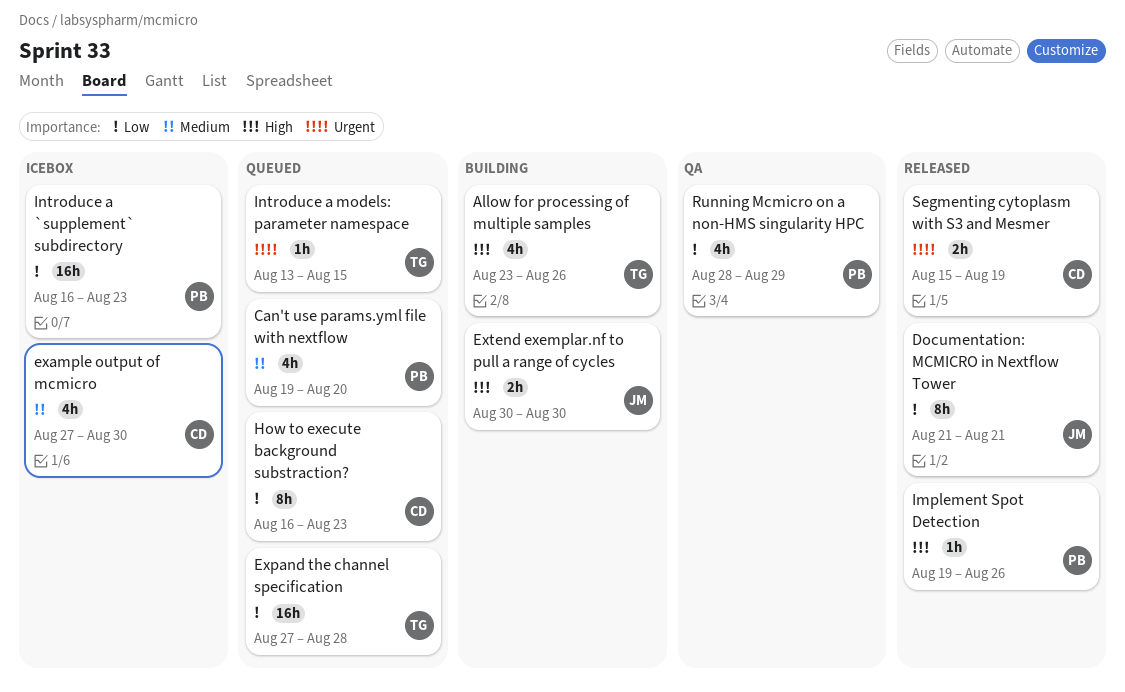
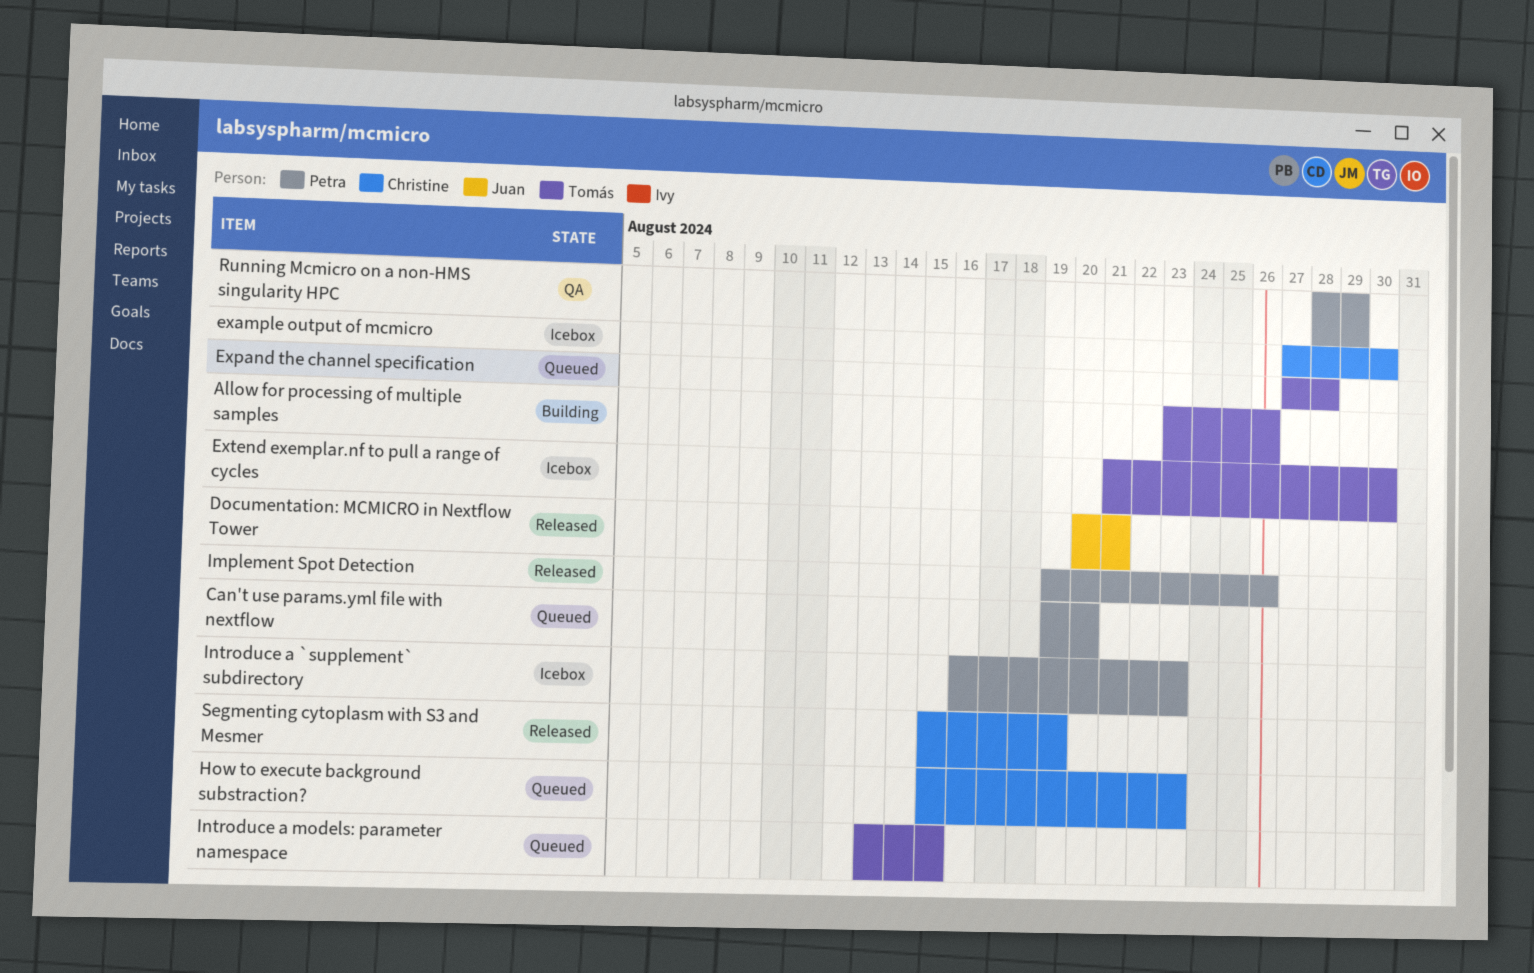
Documentation: MCMICRO in Nextflow Tower, start: Aug 21 -> Aug 20
Extend exemplar.nf to pull a range of cycles, status: Building -> Icebox
Extend exemplar.nf to pull a range of cycles, owner: Juan -> Tomás
Extend exemplar.nf to pull a range of cycles, start: Aug 30 -> Aug 21
How to execute background substraction?, start: Aug 16 -> Aug 15

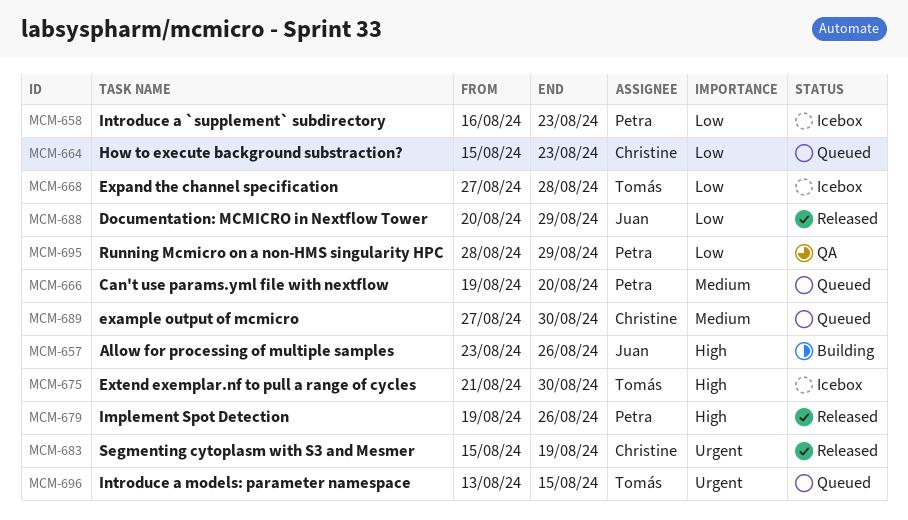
Allow for processing of multiple samples, owner: Tomás -> Juan
Documentation: MCMICRO in Nextflow Tower, due: Aug 21 -> Aug 29
example output of mcmicro, status: Icebox -> Queued
Expand the channel specification, status: Queued -> Icebox

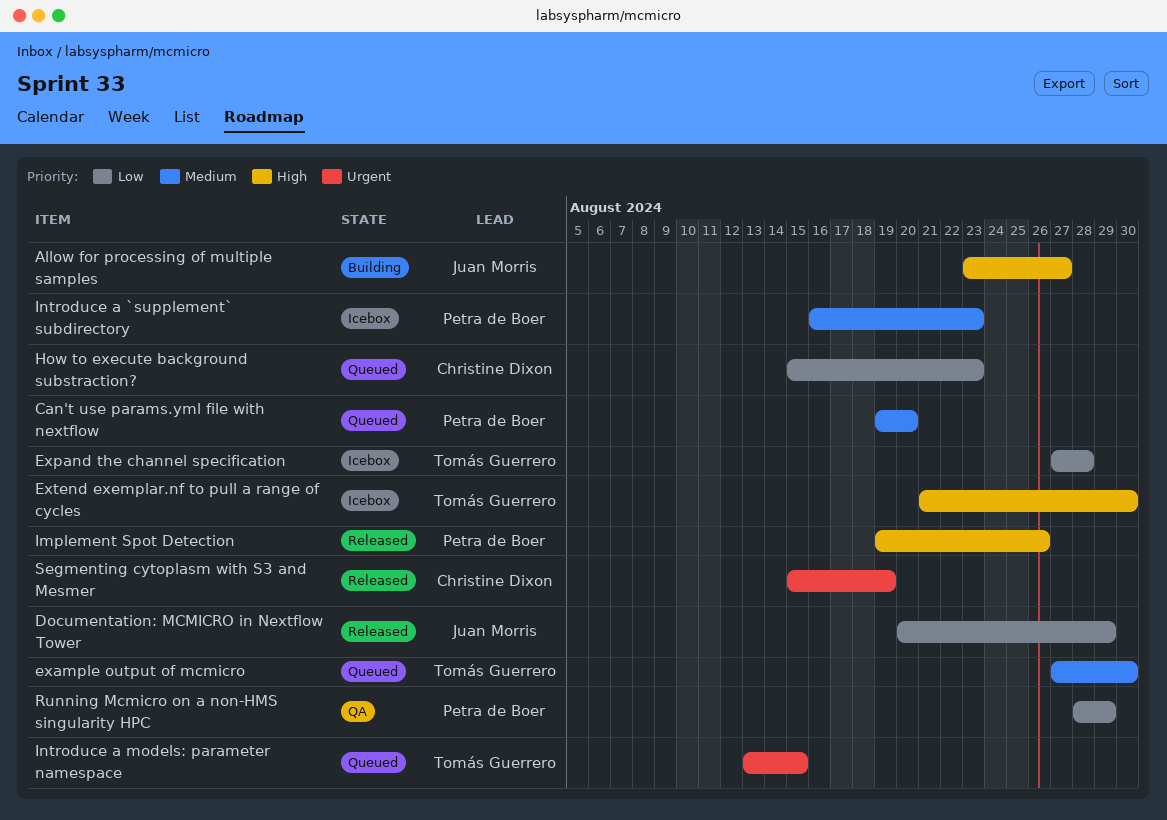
Allow for processing of multiple samples, due: Aug 26 -> Aug 27
example output of mcmicro, owner: Christine Dixon -> Tomás Guerrero
Introduce a `supplement` subdirectory, priority: Low -> Medium

